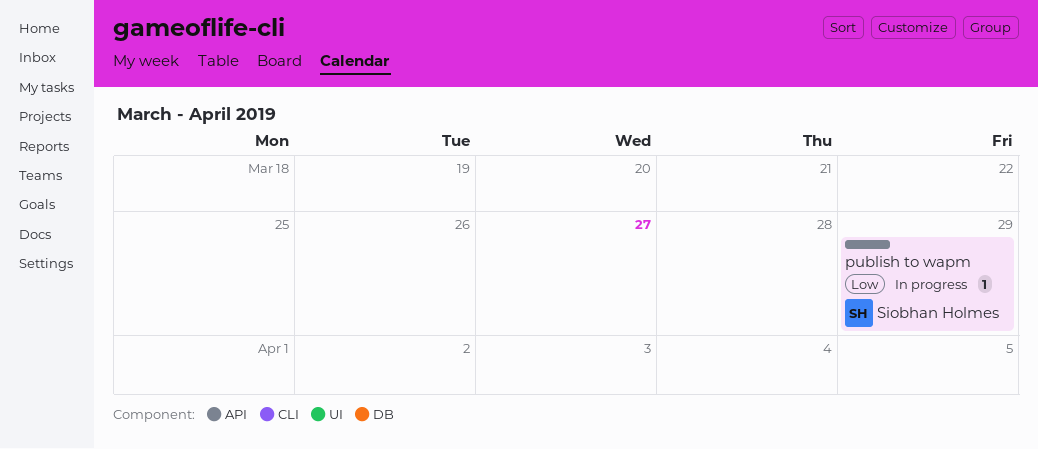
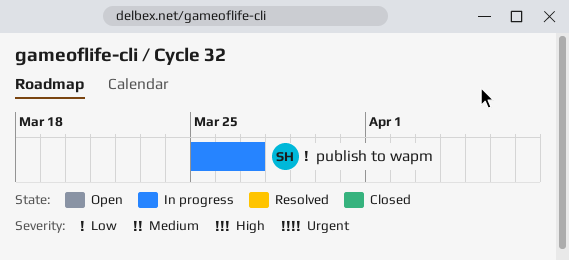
publish to wapm, due: Mar 29 -> Mar 27

